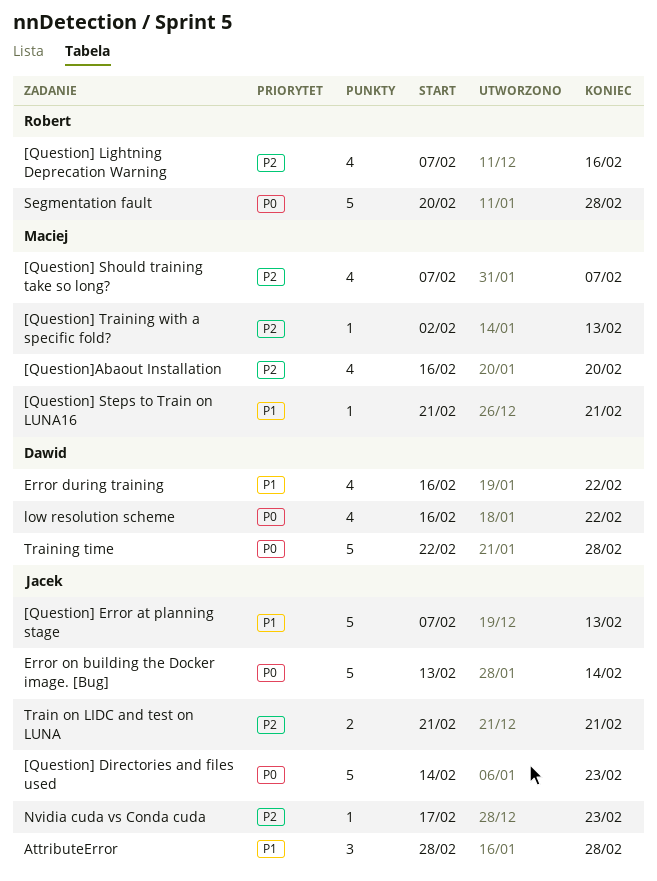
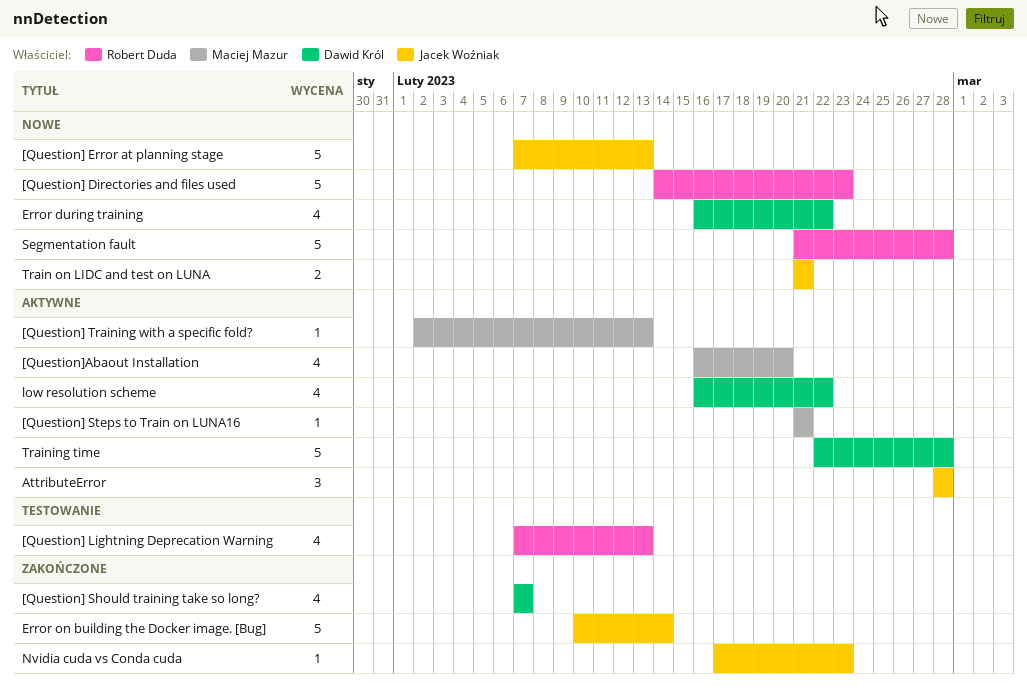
[Question] Directories and files used, owner: Jacek Woźniak -> Robert Duda
[Question] Lightning Deprecation Warning, due: Feb 16 -> Feb 13
[Question] Should training take so long?, owner: Maciej Mazur -> Dawid Król
Error on building the Docker image. [Bug], start: Feb 13 -> Feb 10
Segmentation fault, start: Feb 20 -> Feb 21

